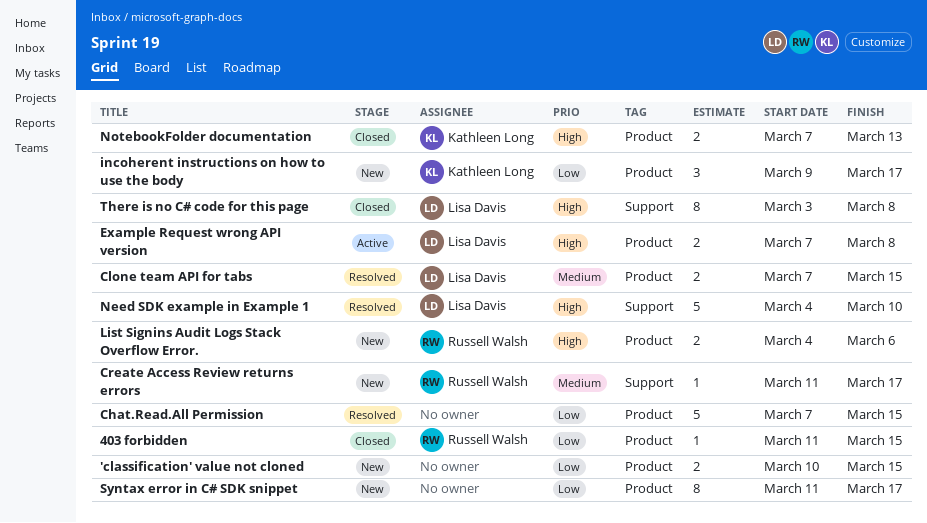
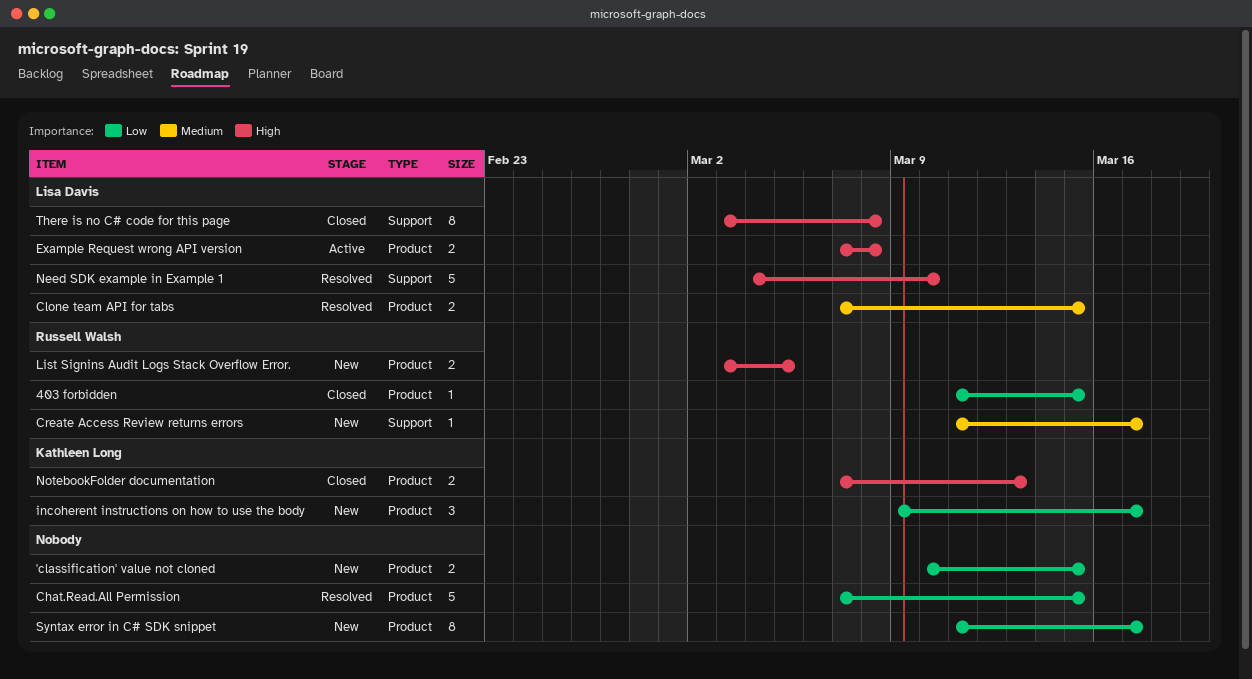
List Signins Audit Logs Stack Overflow Error., start: Mar 4 -> Mar 3
List Signins Audit Logs Stack Overflow Error., due: Mar 6 -> Mar 5

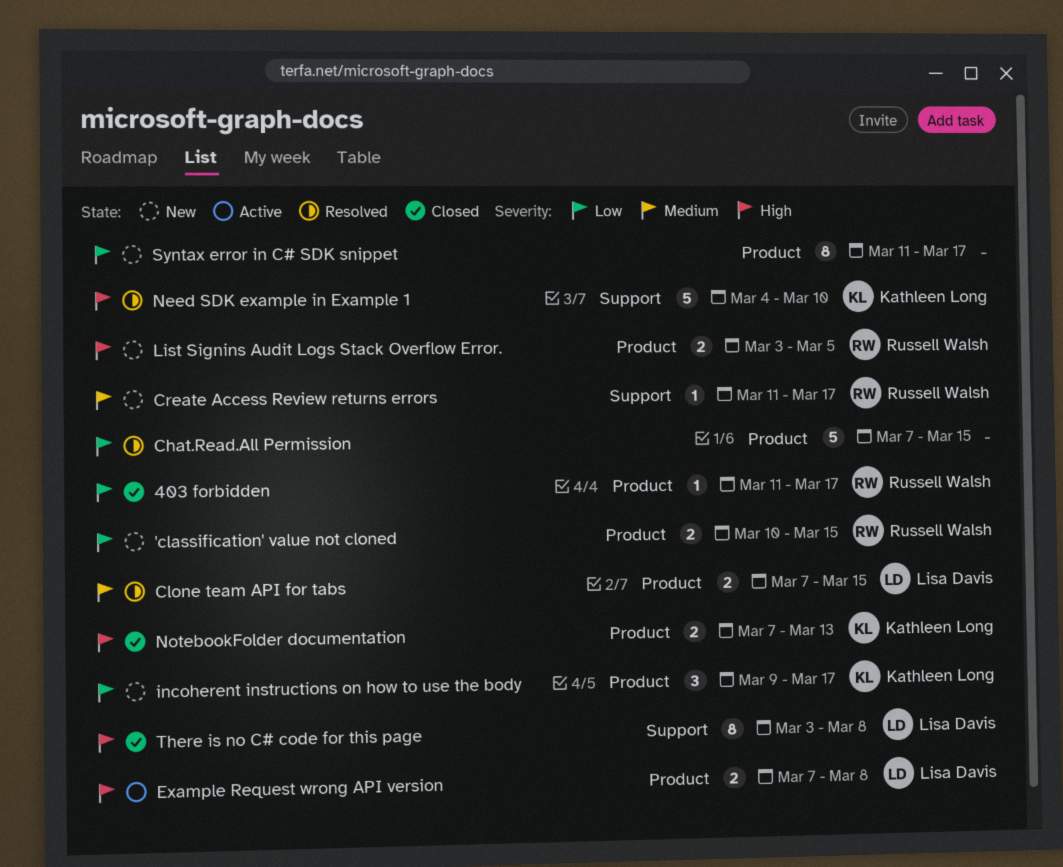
'classification' value not cloned, owner: none -> Russell Walsh
403 forbidden, due: Mar 15 -> Mar 17
Need SDK example in Example 1, owner: Lisa Davis -> Kathleen Long

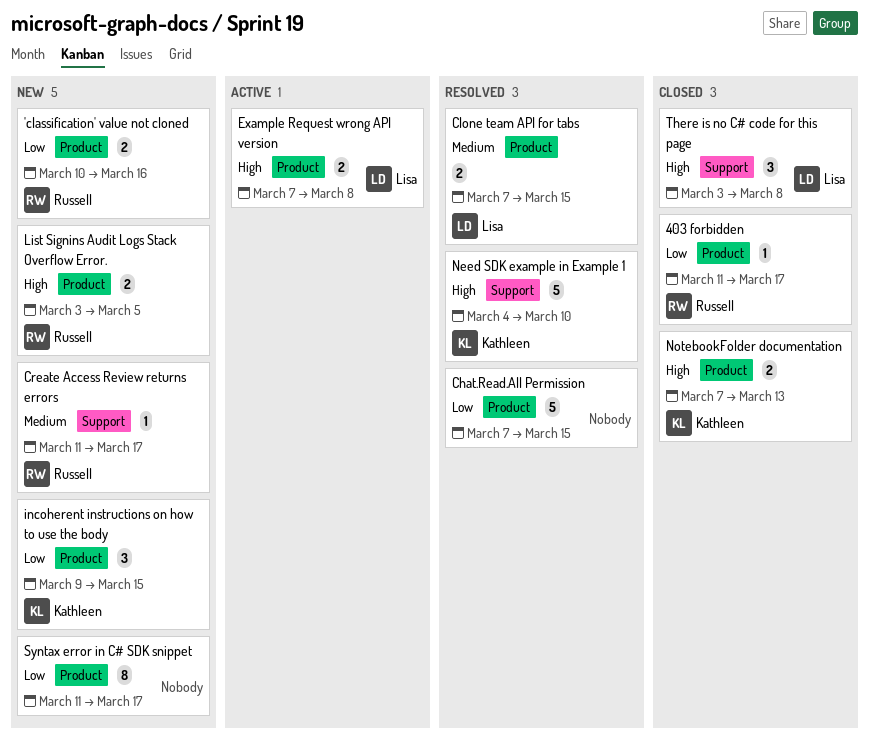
'classification' value not cloned, due: Mar 15 -> Mar 16
incoherent instructions on how to use the body, due: Mar 17 -> Mar 15
There is no C# code for this page, estimate: 8 -> 3

